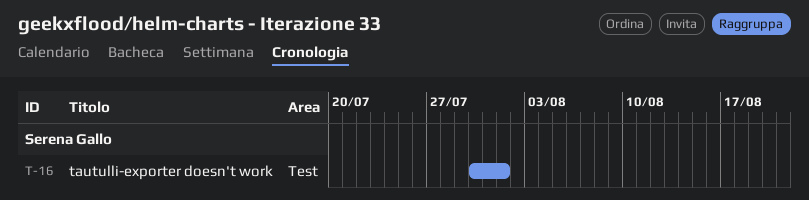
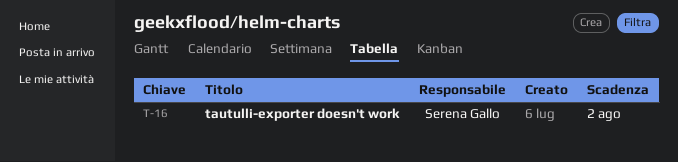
T-16, due: Aug 1 -> Aug 2

